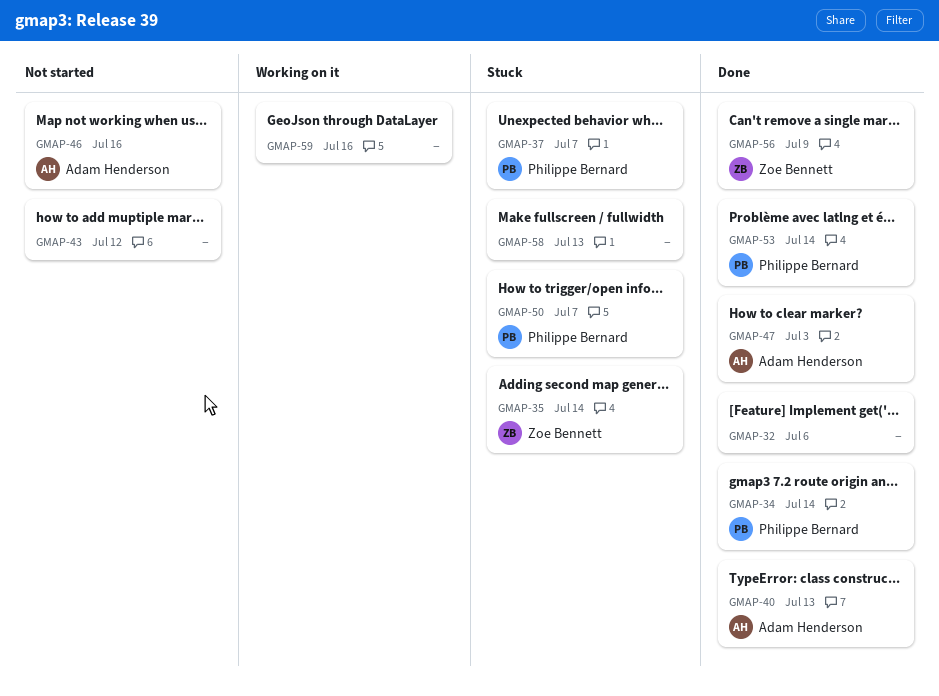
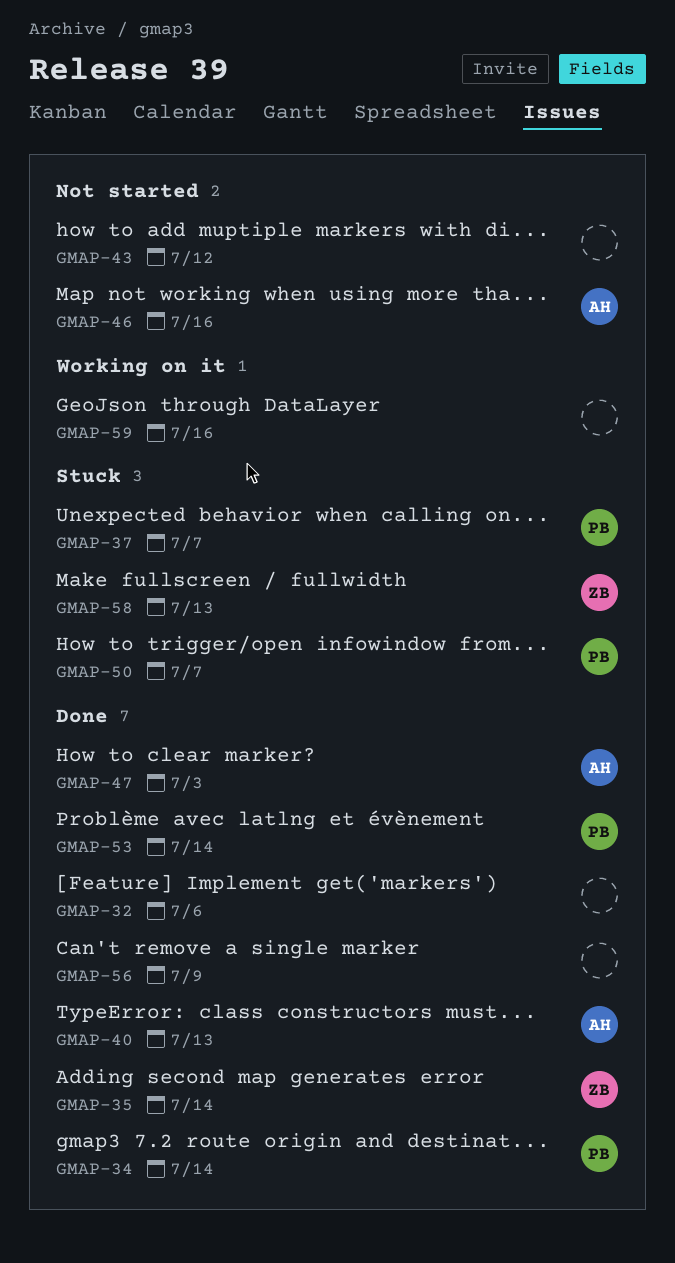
GMAP-35, status: Stuck -> Done
GMAP-56, owner: Zoe Bennett -> none
GMAP-58, owner: none -> Zoe Bennett

